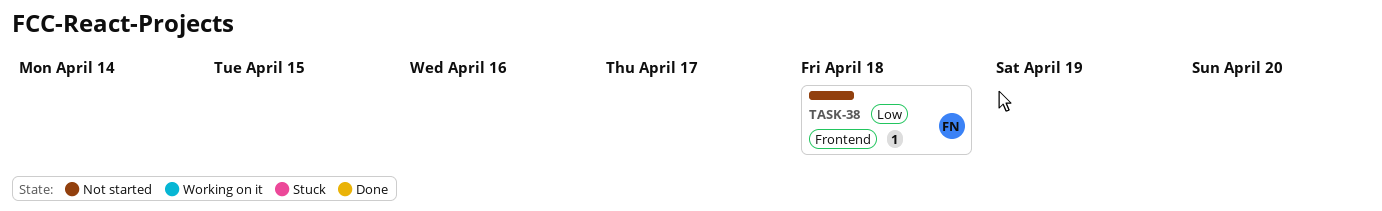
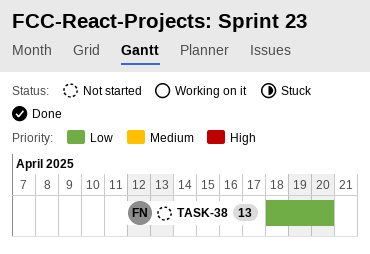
TASK-38, estimate: 1 -> 13
TASK-38, due: Apr 18 -> Apr 20

